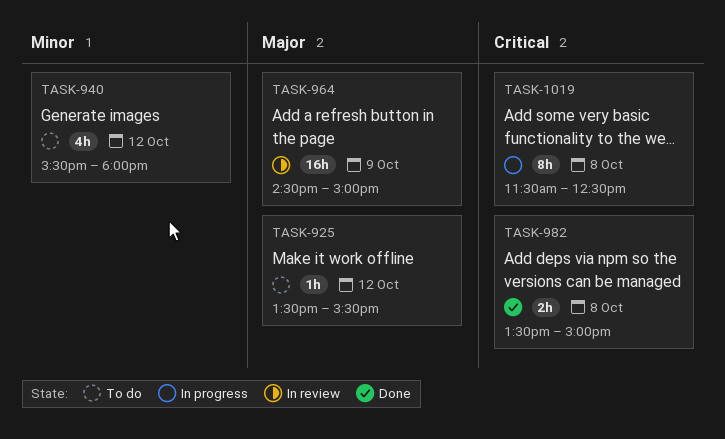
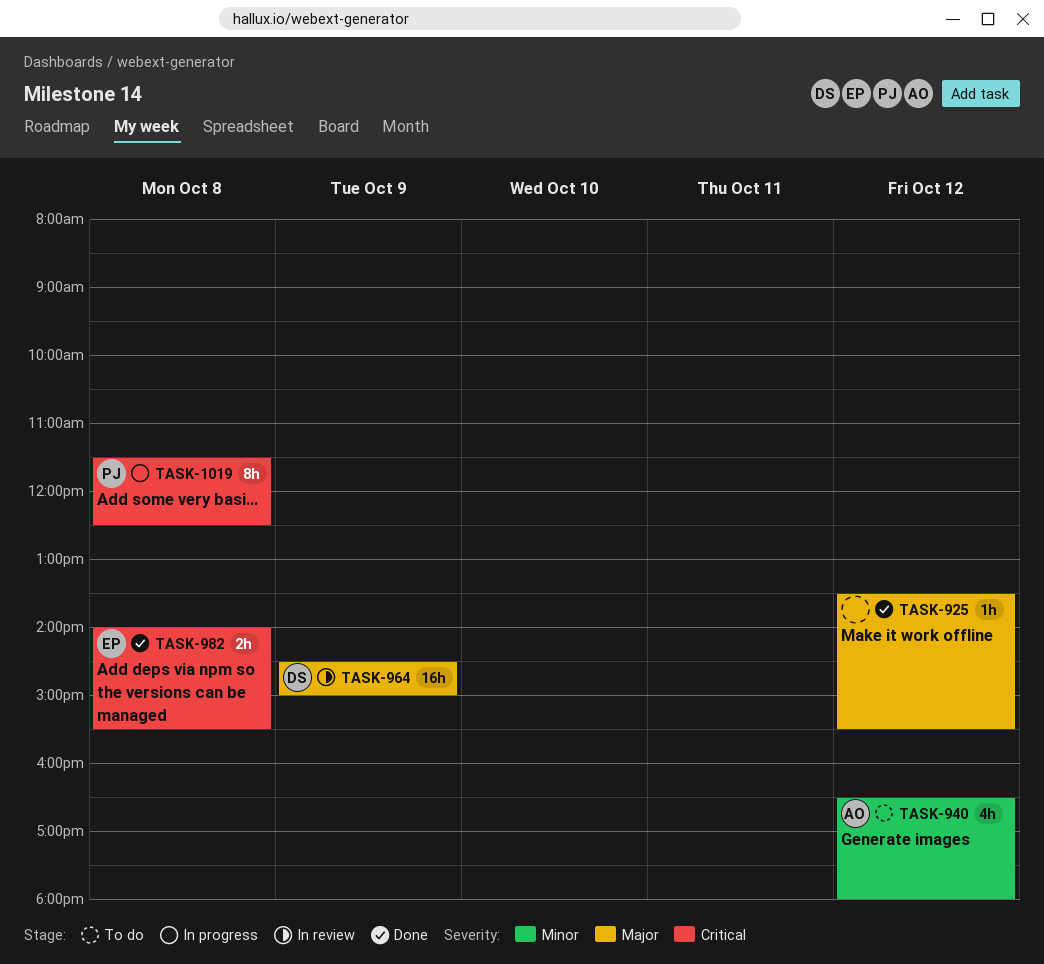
TASK-925, status: To do -> Done
TASK-940, begins: 15:30 -> 16:30
TASK-982, begins: 13:30 -> 14:00
TASK-982, ends: 15:00 -> 15:30

